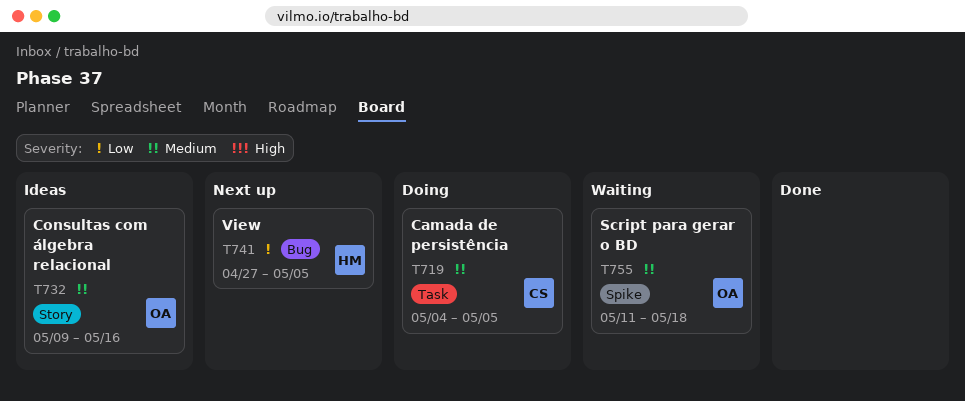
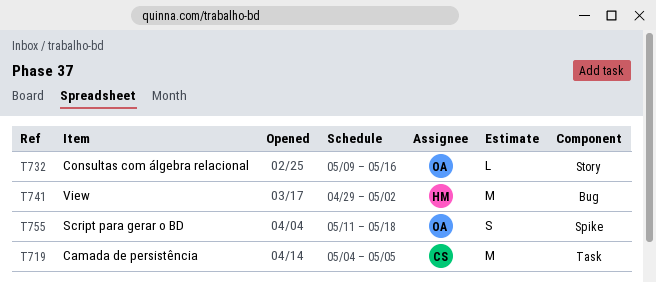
T741, start: Apr 27 -> Apr 29
T741, due: May 5 -> May 2

